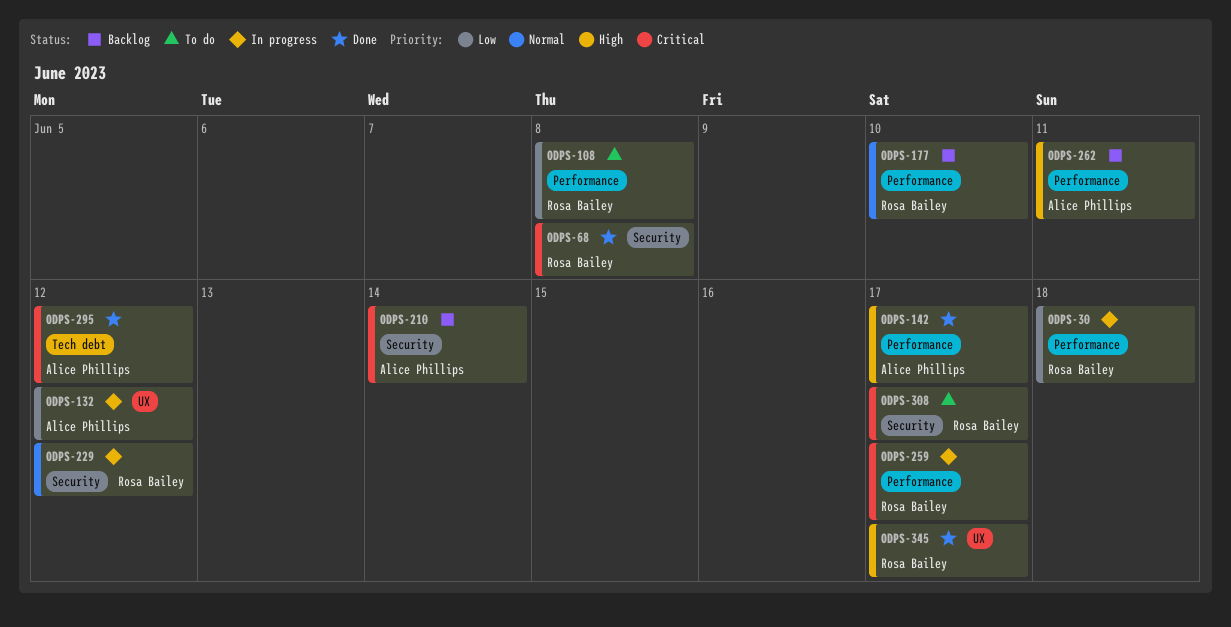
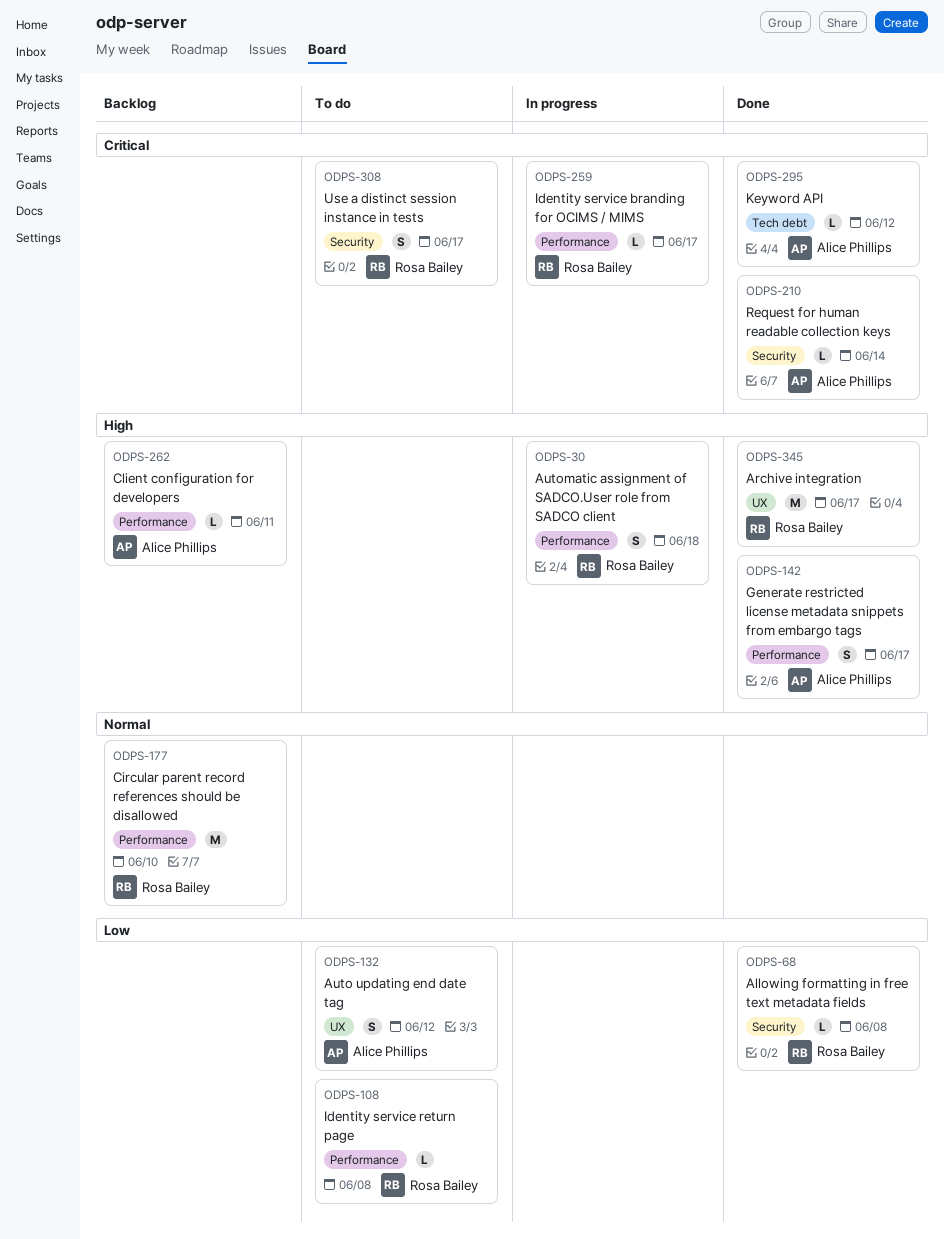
ODPS-30, priority: Low -> High
ODPS-68, priority: Critical -> Low
ODPS-132, status: In progress -> To do
ODPS-210, status: Backlog -> Done
ODPS-229: present -> none

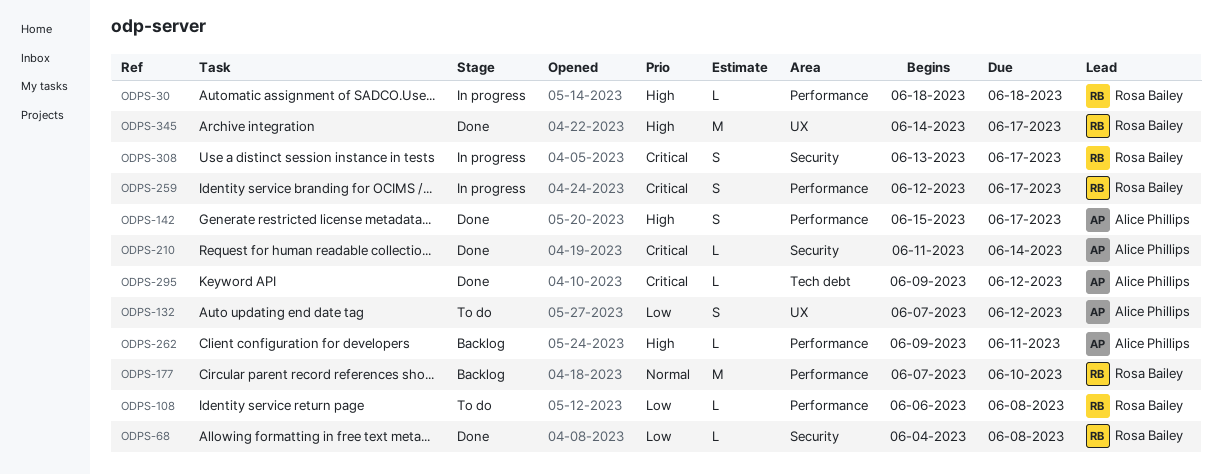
ODPS-30, estimate: S -> L
ODPS-259, estimate: L -> S
ODPS-308, status: To do -> In progress

